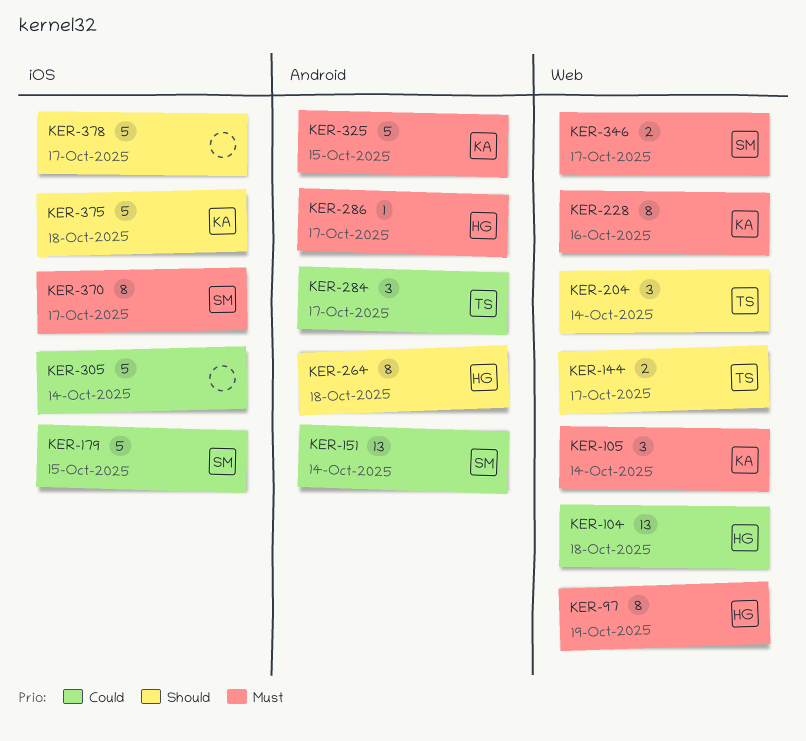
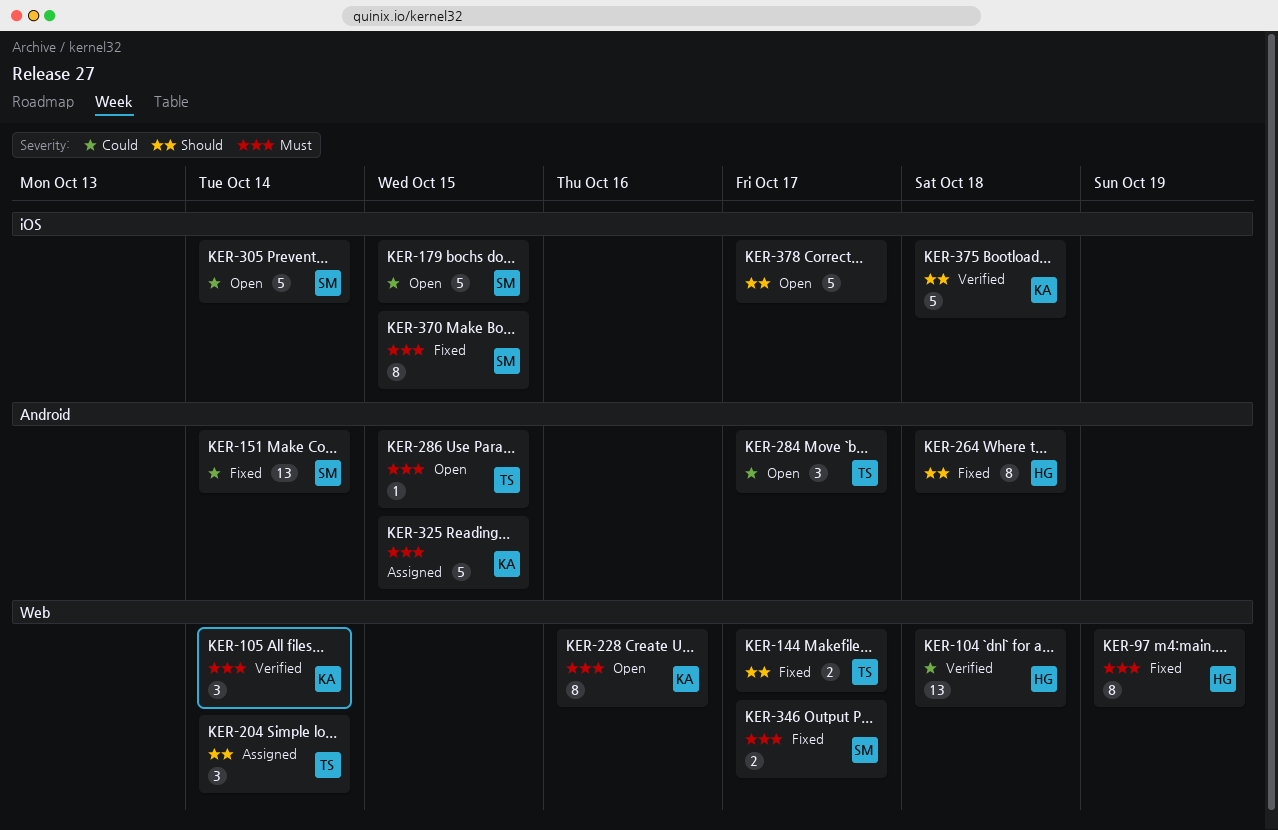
KER-286, owner: HG -> TS
KER-286, due: Oct 17 -> Oct 15
KER-305, owner: none -> SM
KER-370, due: Oct 17 -> Oct 15

